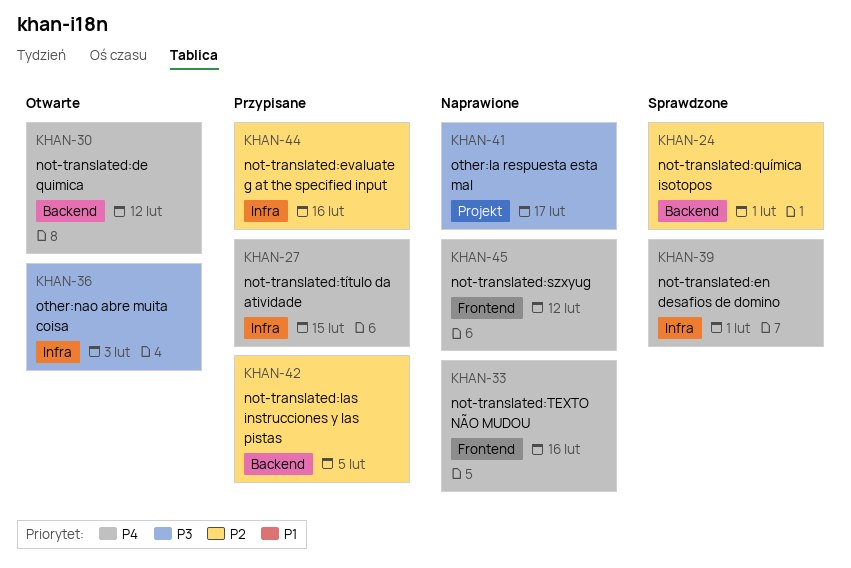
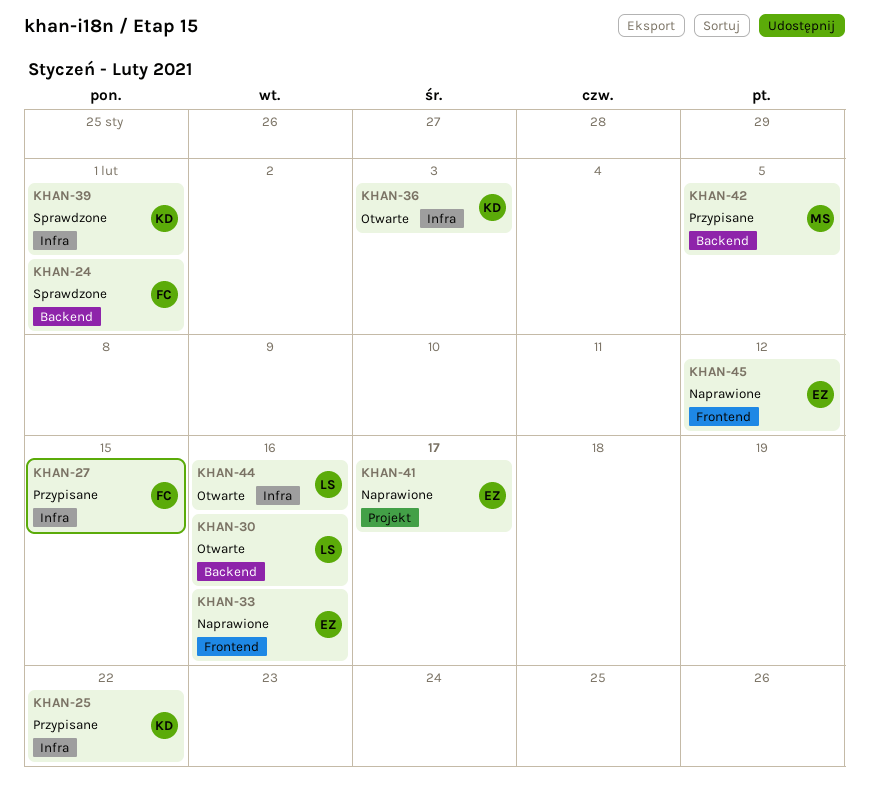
KHAN-25: none -> present
KHAN-30, due: Feb 12 -> Feb 16
KHAN-44, status: Przypisane -> Otwarte

